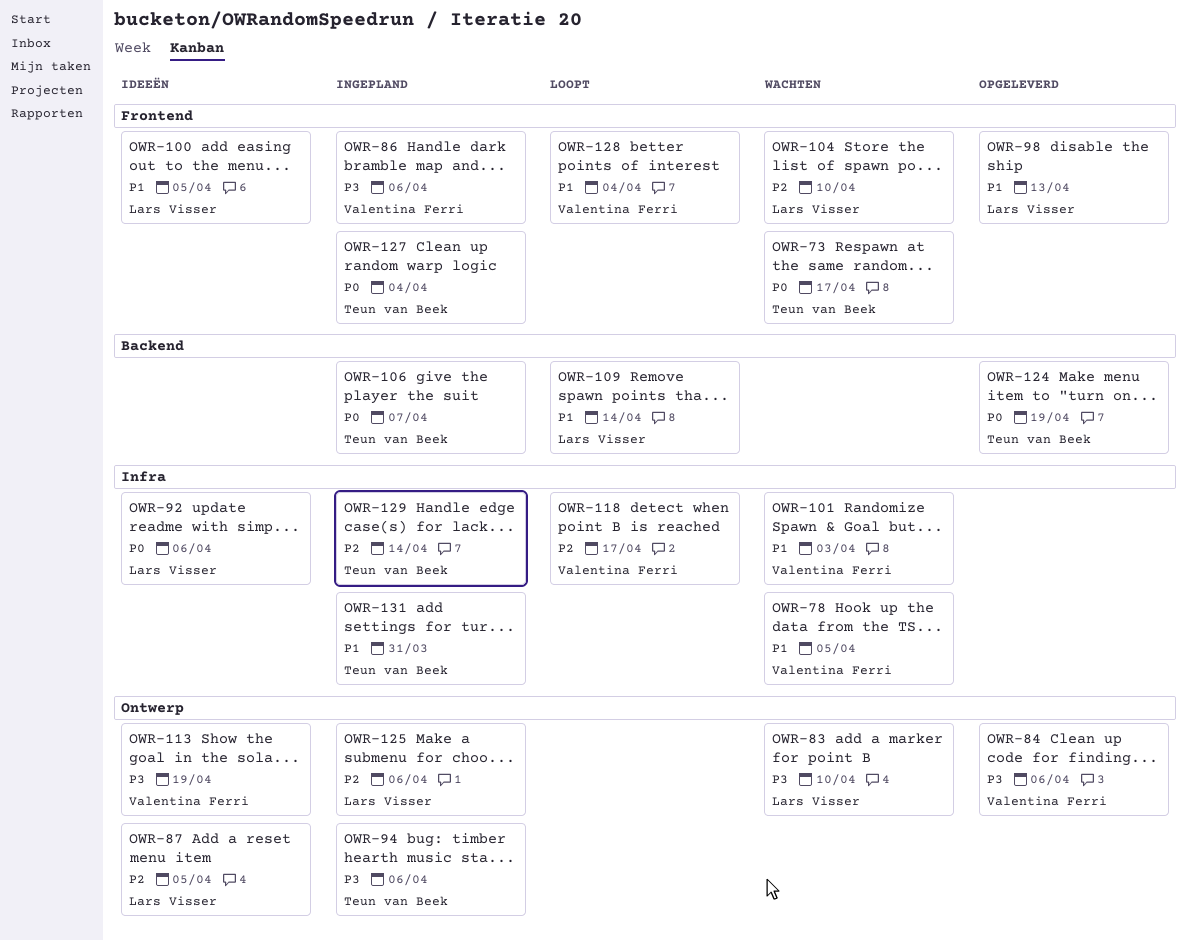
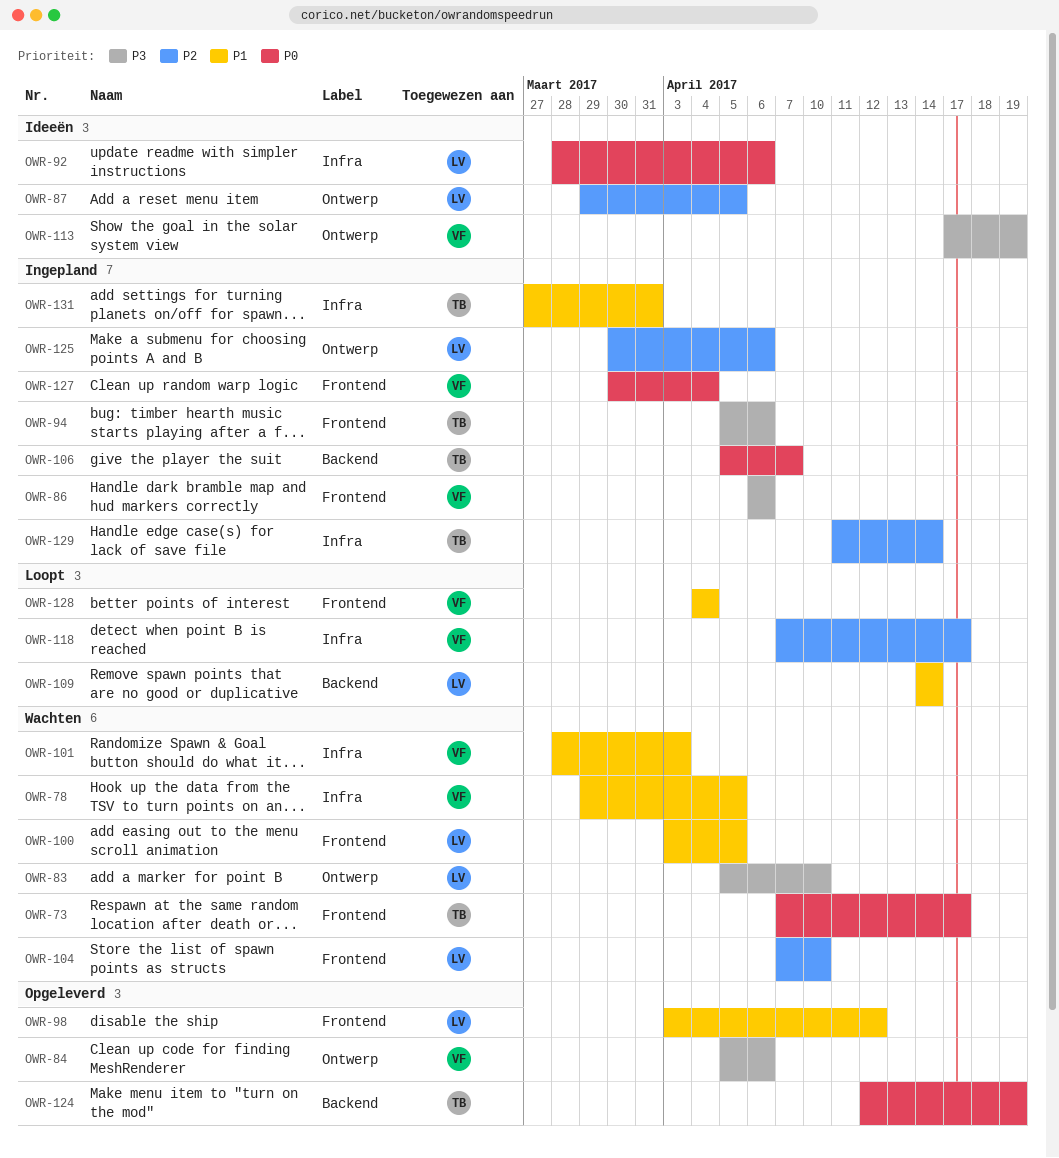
OWR-94, label: Ontwerp -> Frontend
OWR-98, due: Apr 13 -> Apr 12
OWR-100, status: Ideeën -> Wachten
OWR-127, owner: Teun van Beek -> Valentina Ferri

